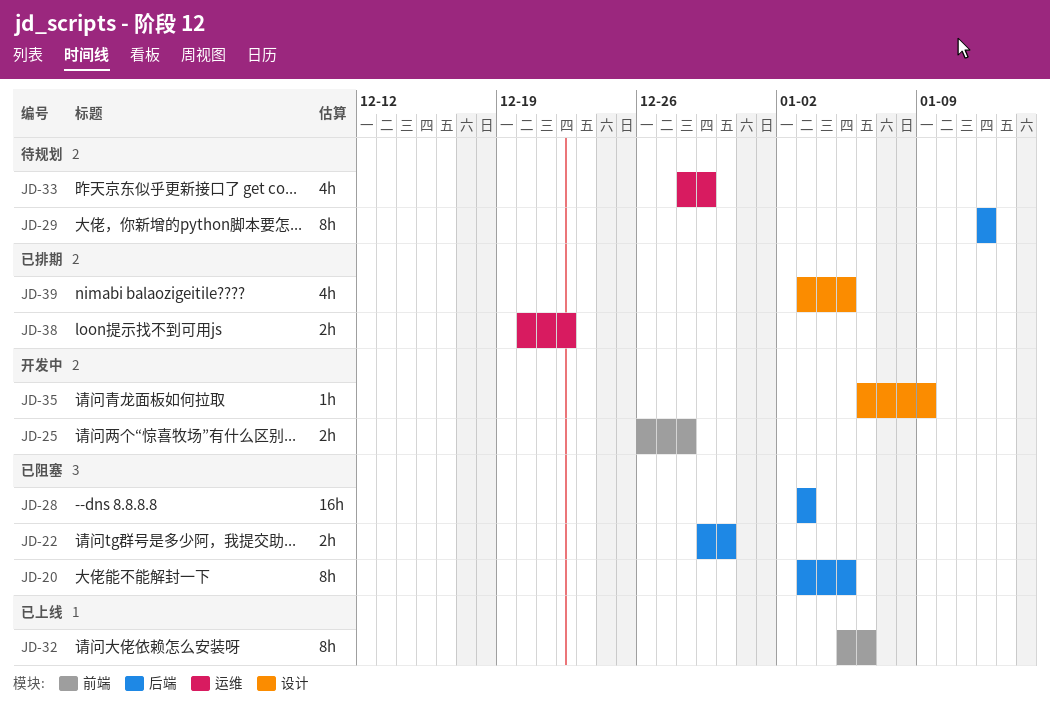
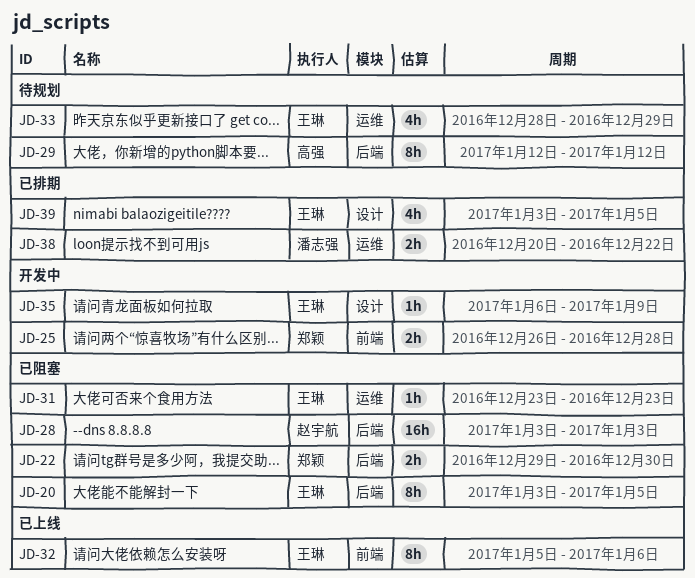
JD-31: none -> present

